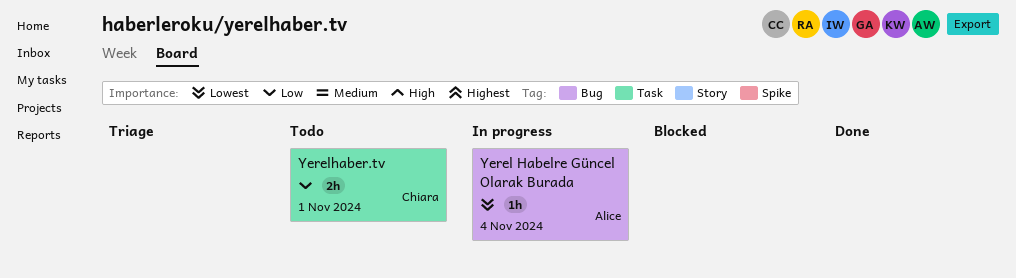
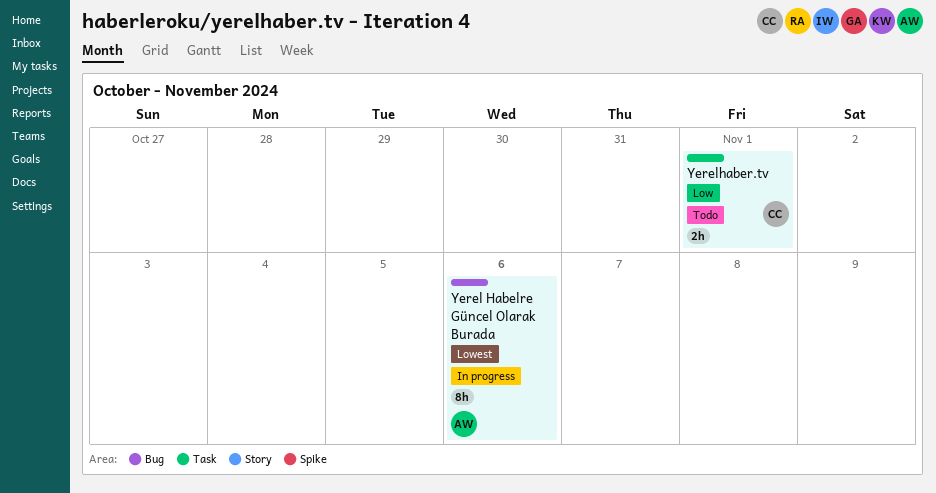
Yerel Habelre Güncel Olarak Burada, estimate: 1h -> 8h
Yerel Habelre Güncel Olarak Burada, due: Nov 4 -> Nov 6

